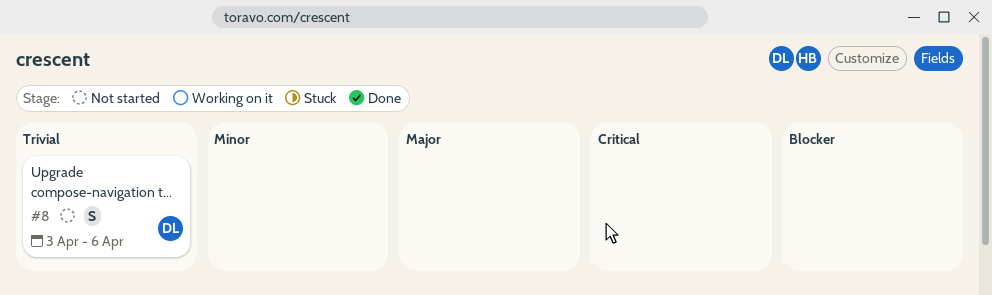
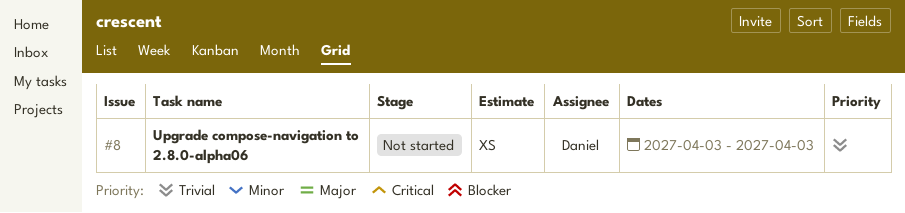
#8, estimate: S -> XS
#8, due: Apr 6 -> Apr 3

